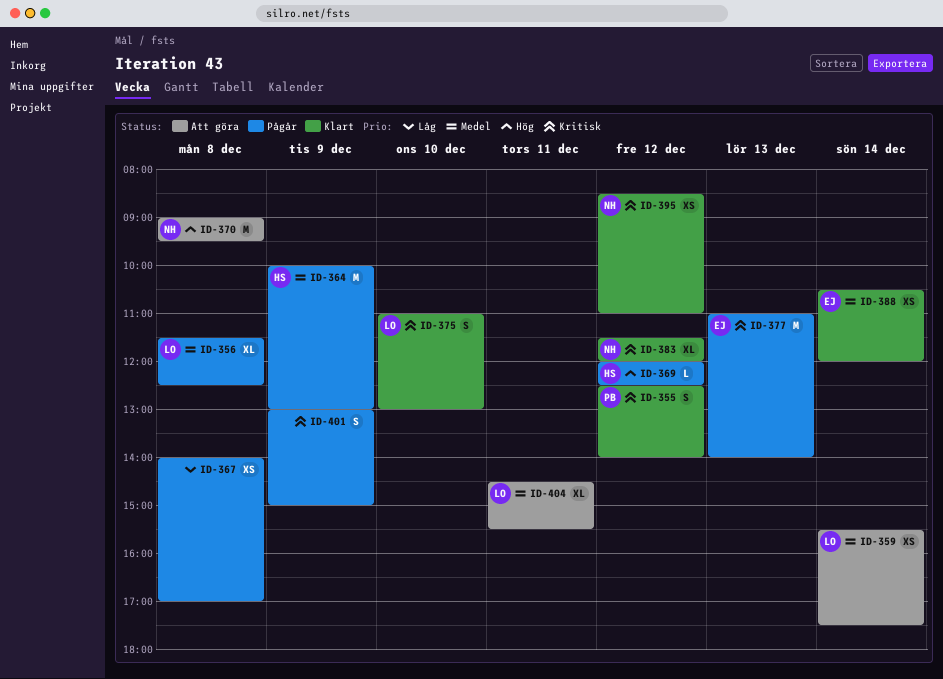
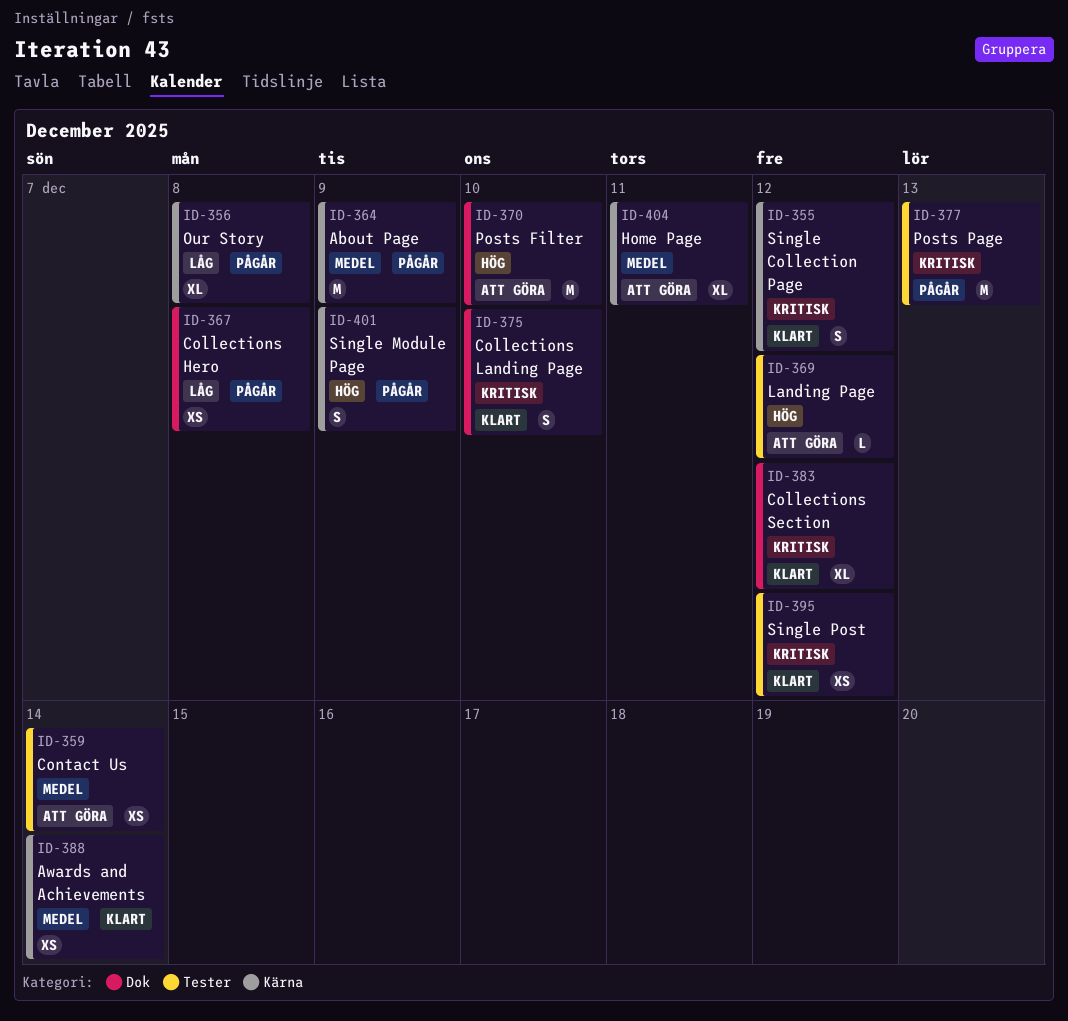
ID-356, priority: Medel -> Låg
ID-369, status: Pågår -> Att göra
ID-370, day: Dec 8 -> Dec 10
ID-401, priority: Kritisk -> Hög

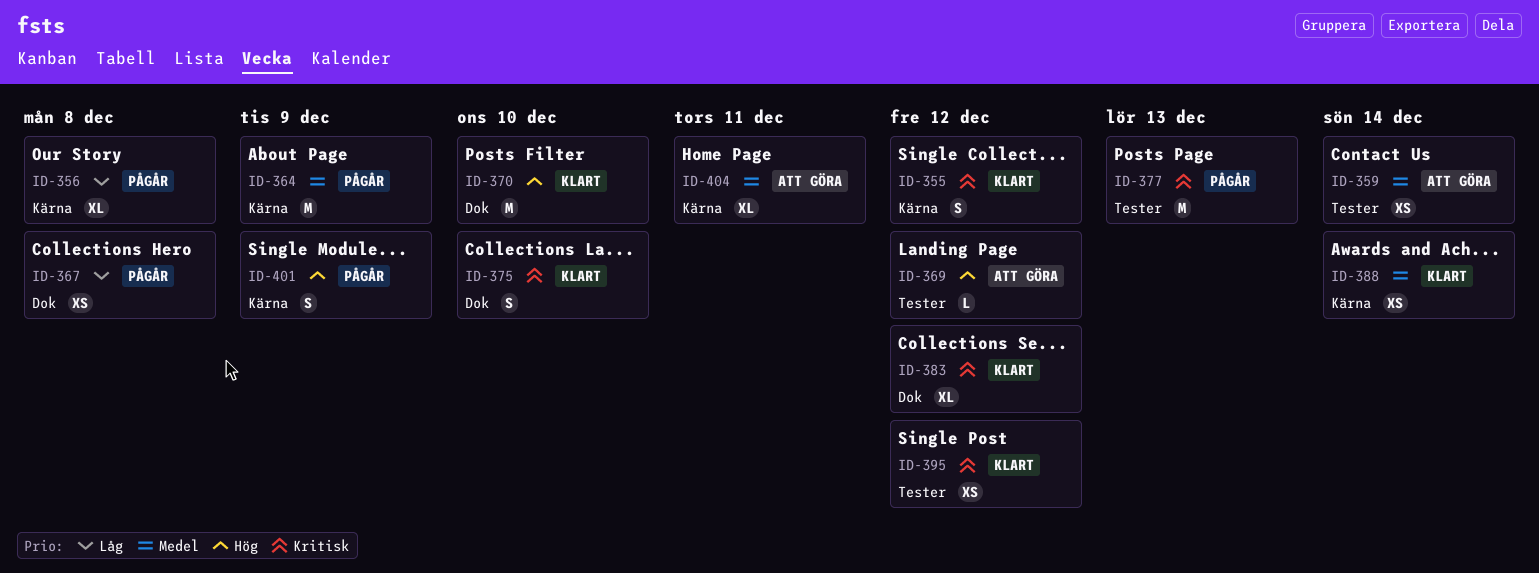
ID-370, status: Att göra -> Klart

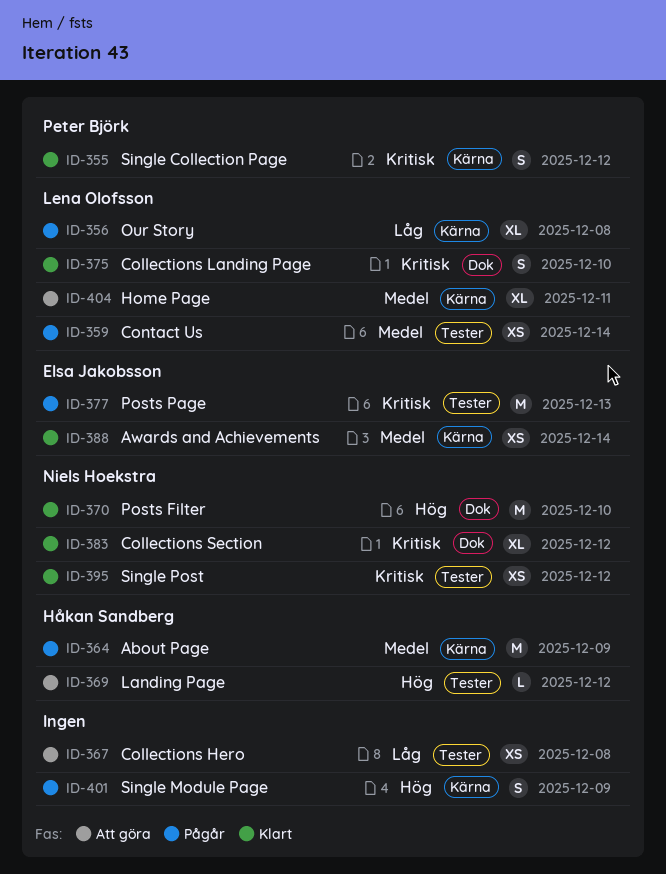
ID-359, status: Att göra -> Pågår
ID-367, status: Pågår -> Att göra
ID-367, label: Dok -> Tester

